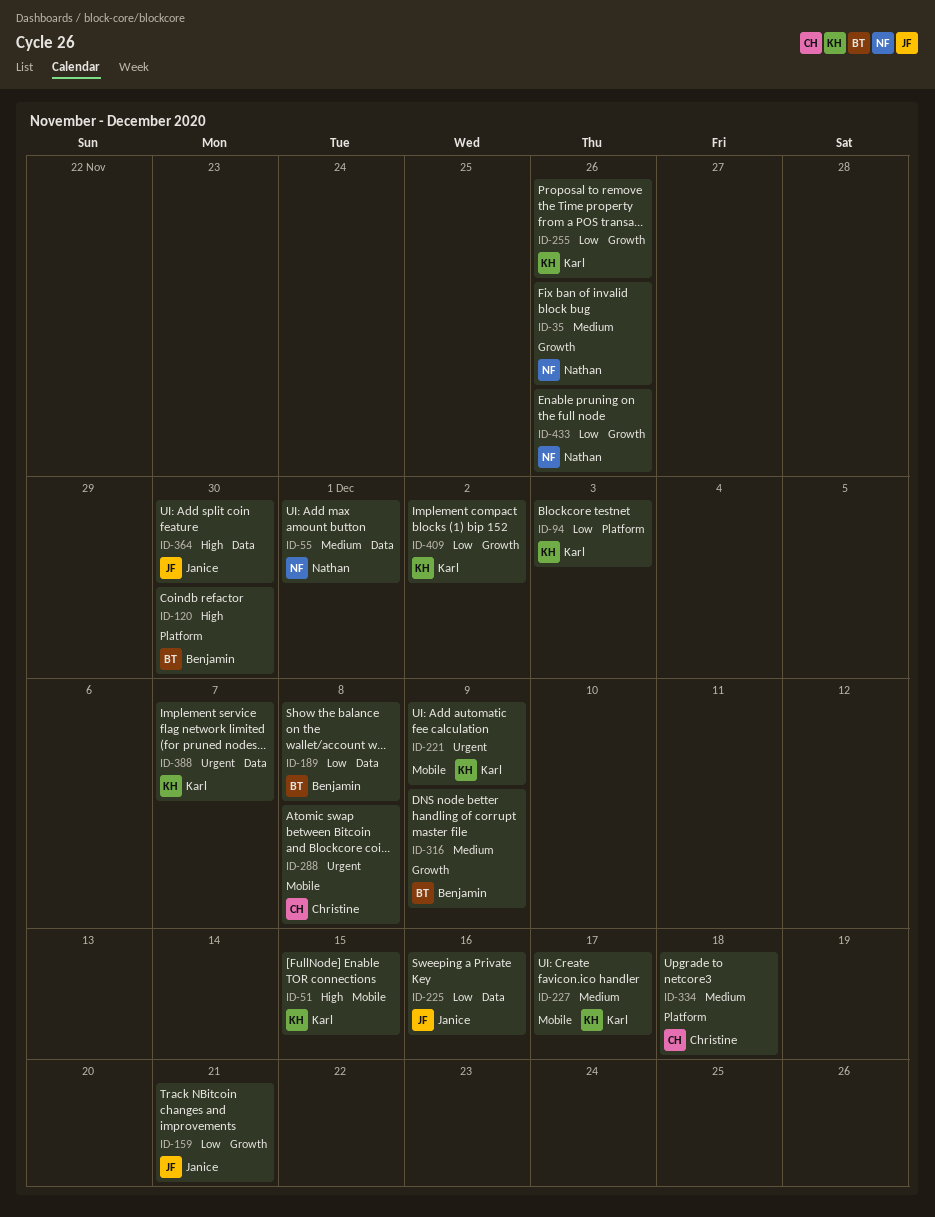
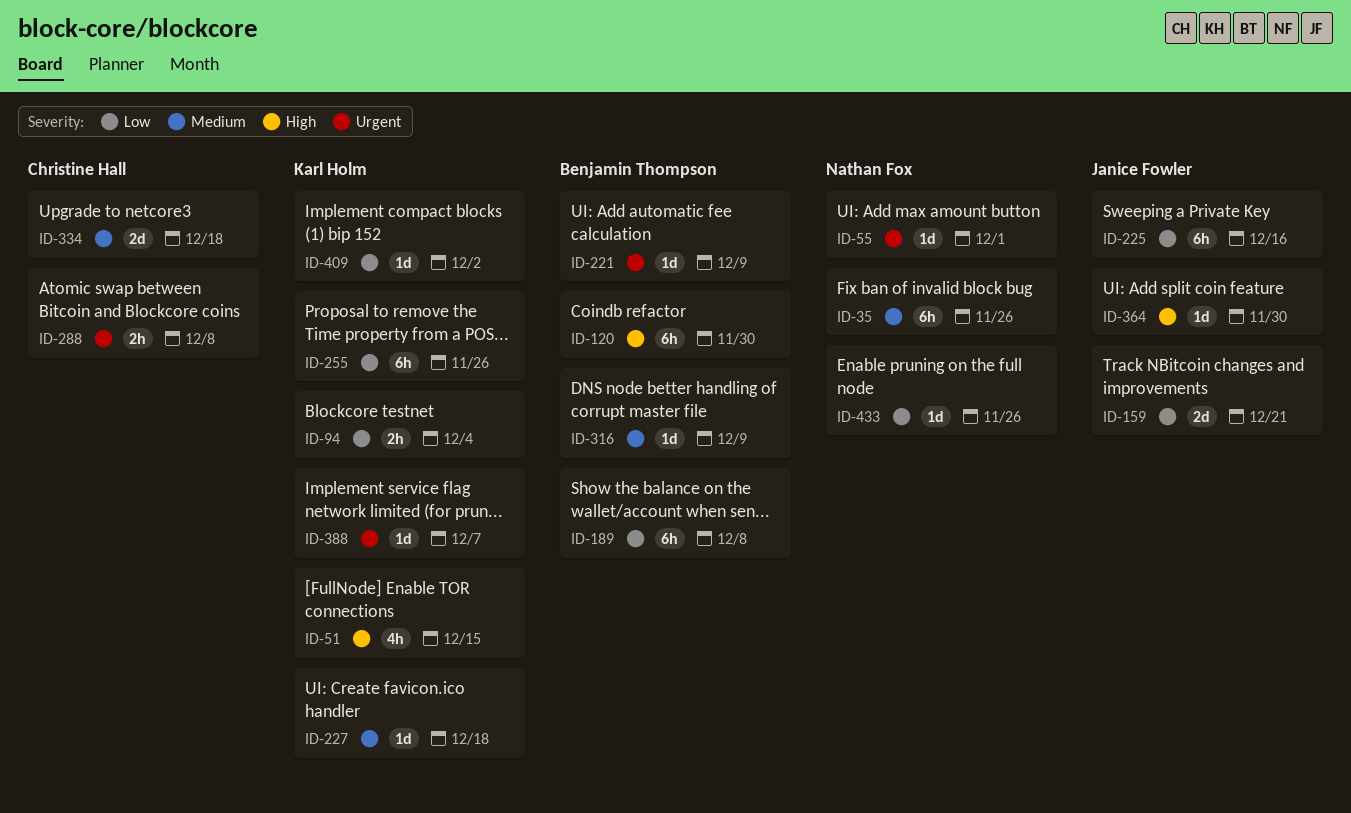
ID-55, priority: Medium -> Urgent
ID-94, due: Dec 3 -> Dec 4
ID-221, owner: Karl Holm -> Benjamin Thompson
ID-227, due: Dec 17 -> Dec 18

